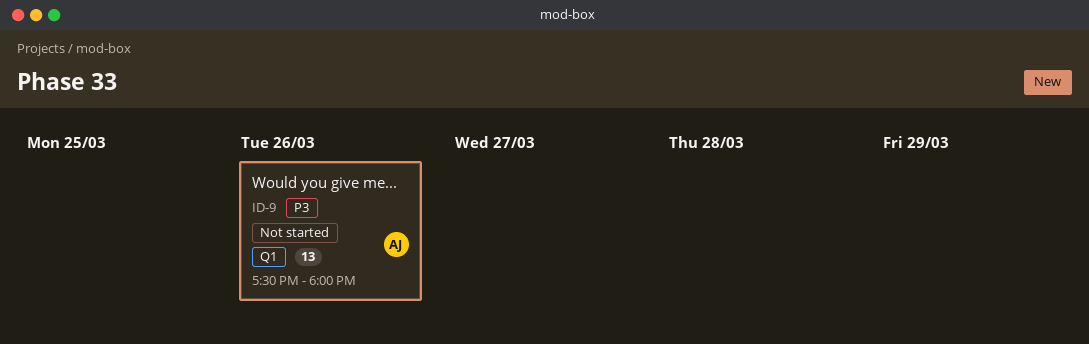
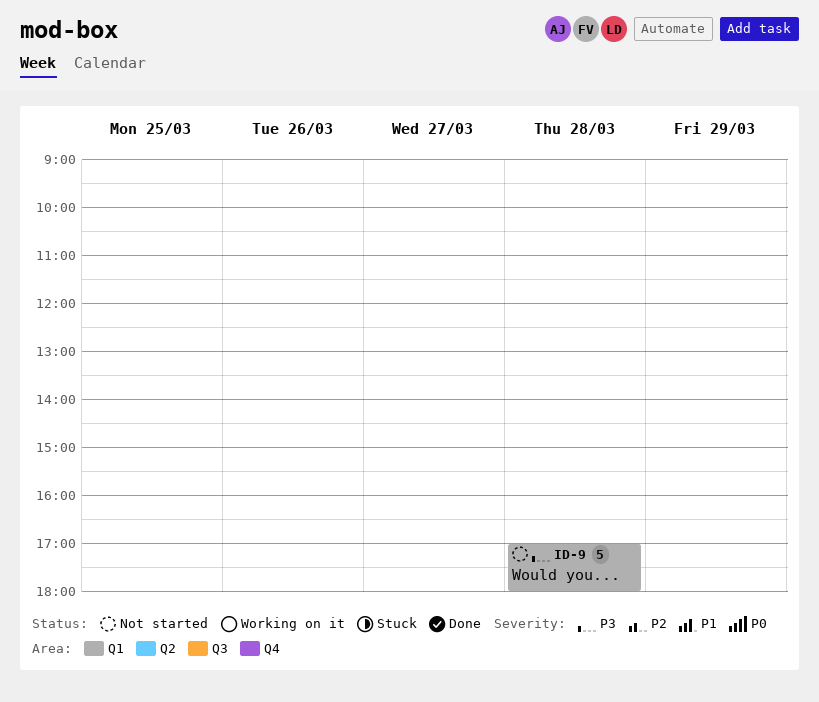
ID-9, estimate: 13 -> 5
ID-9, day: Mar 26 -> Mar 28
ID-9, begins: 17:30 -> 17:00

